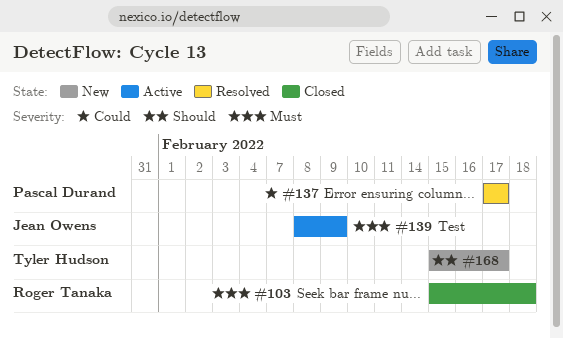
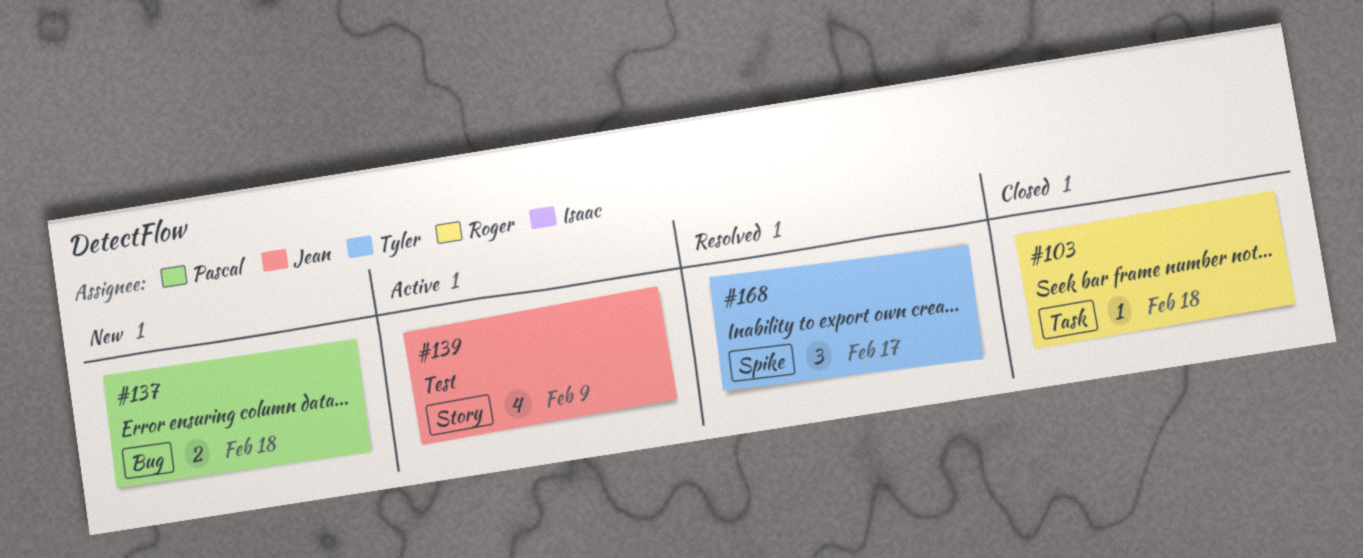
#137, status: Resolved -> New
#137, due: Feb 17 -> Feb 18
#168, status: New -> Resolved

